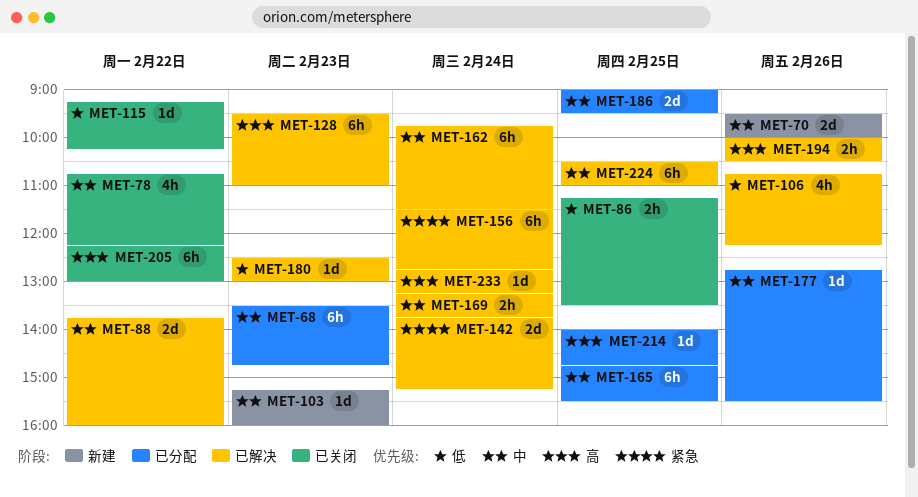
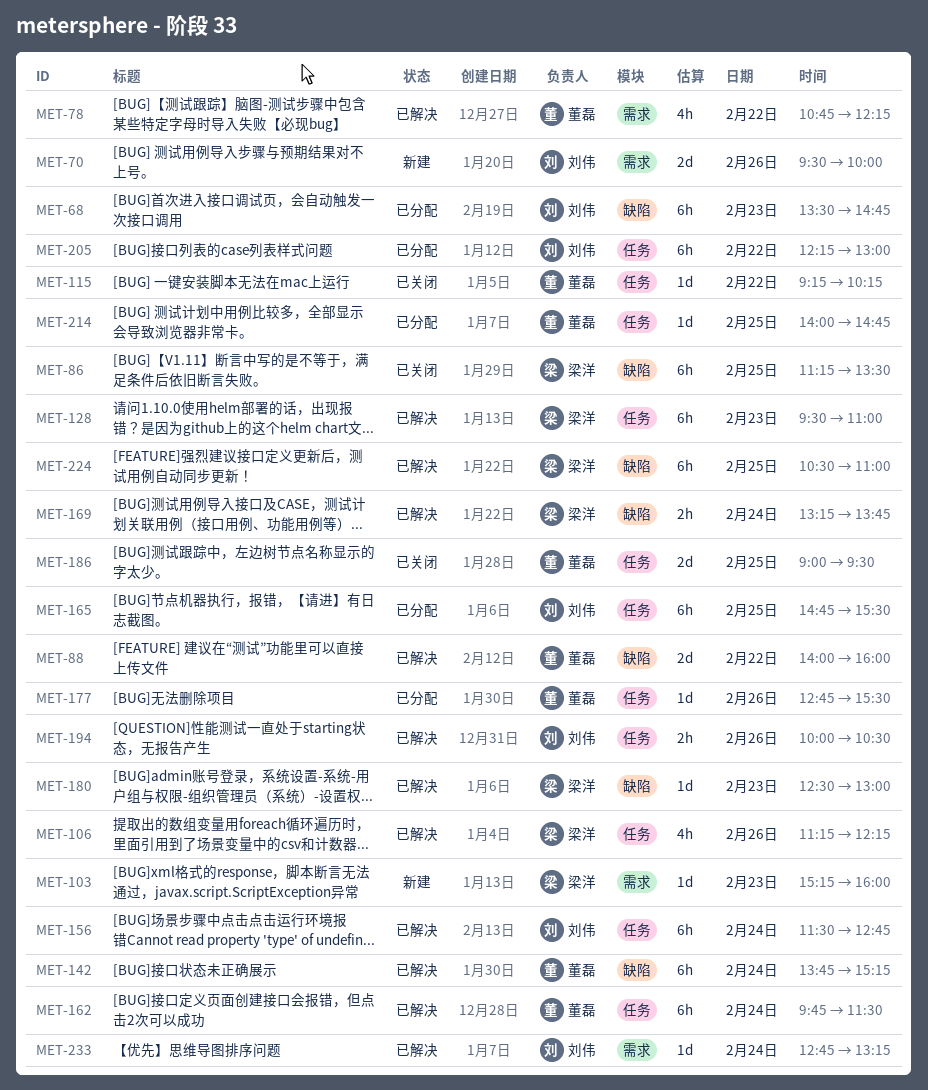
MET-78, status: 已关闭 -> 已解决
MET-86, estimate: 2h -> 6h
MET-88, begins: 13:45 -> 14:00
MET-106, begins: 10:45 -> 11:15
MET-142, estimate: 2d -> 6h
MET-186, status: 已分配 -> 已关闭
MET-205, status: 已关闭 -> 已分配

